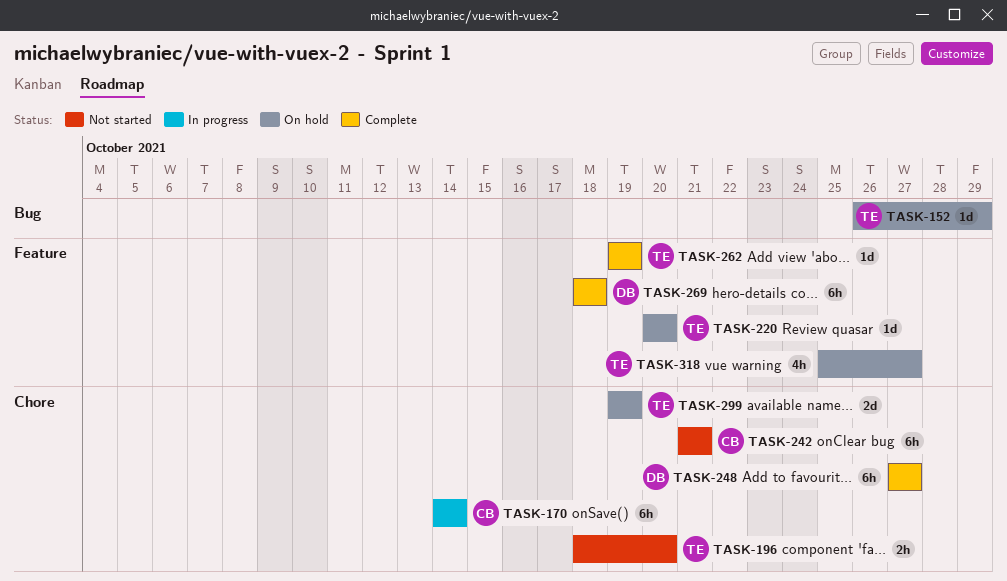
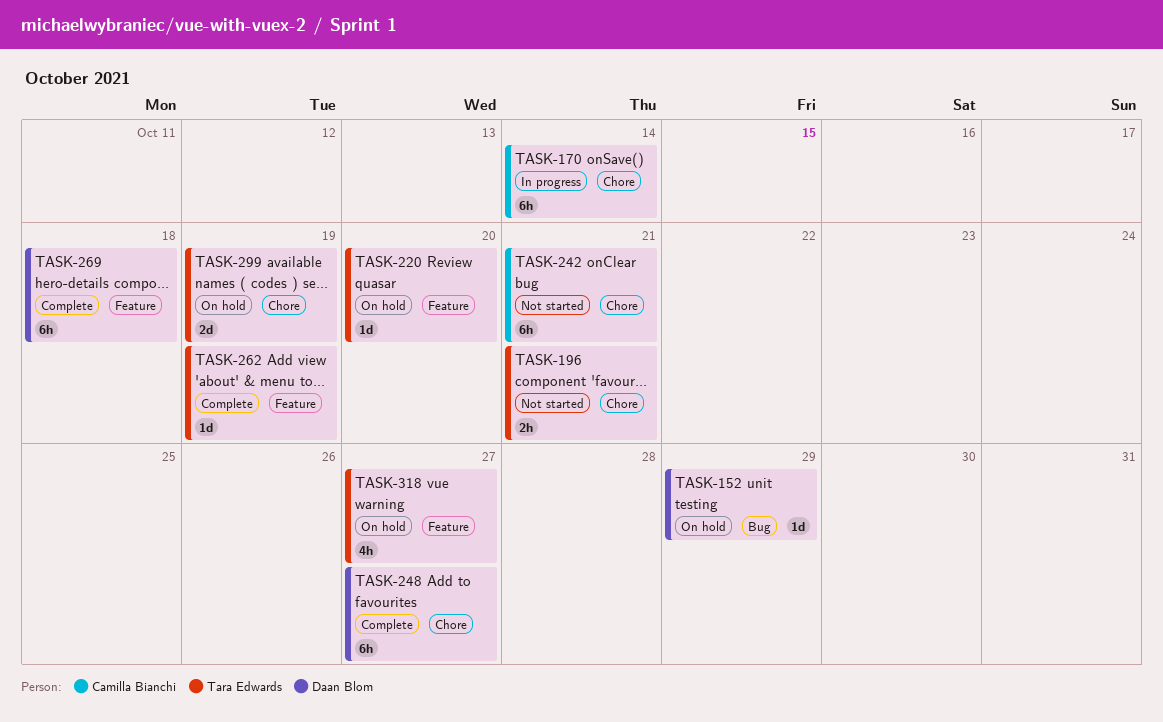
TASK-152, owner: Tara Edwards -> Daan Blom
TASK-196, due: Oct 20 -> Oct 21

